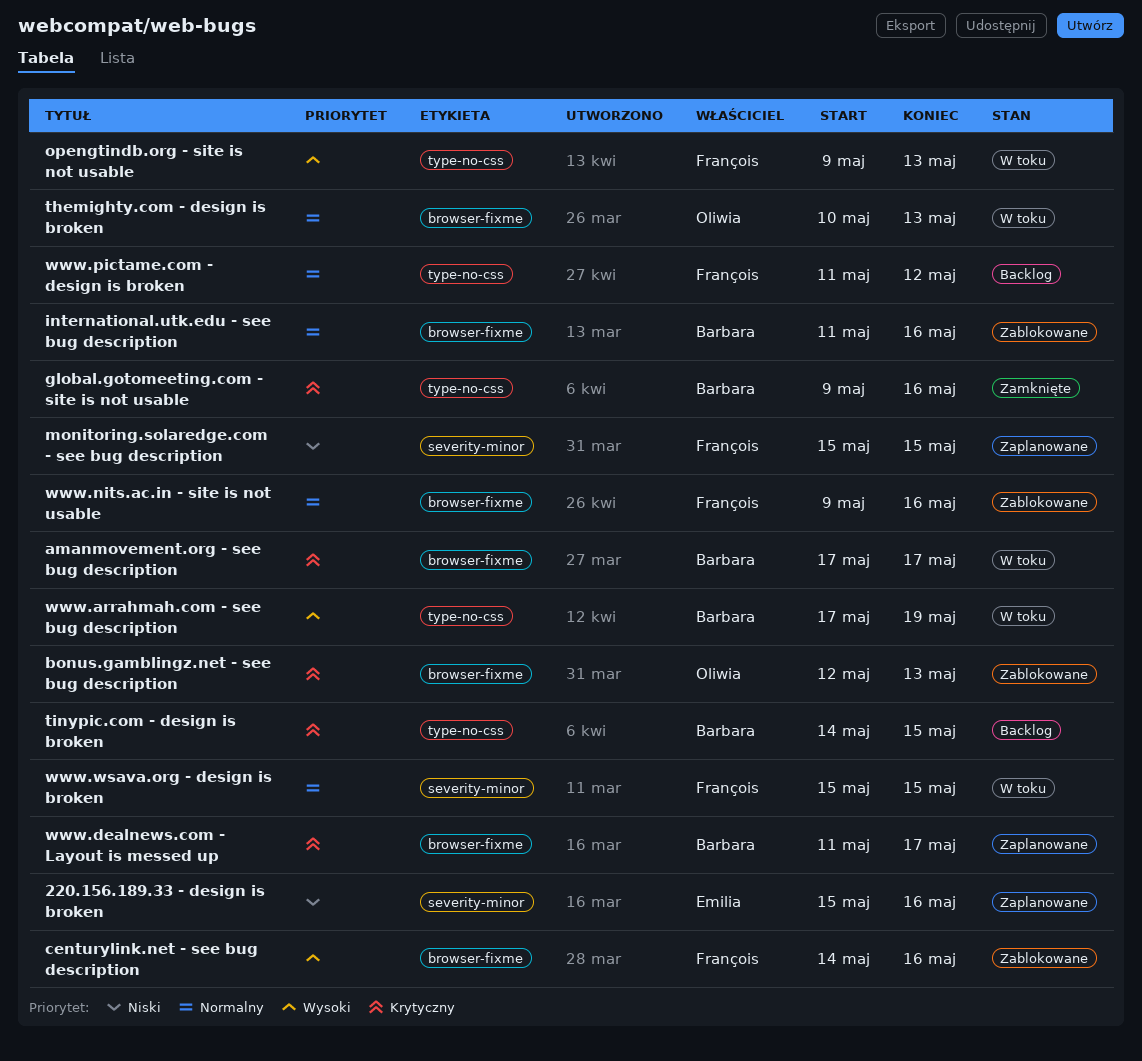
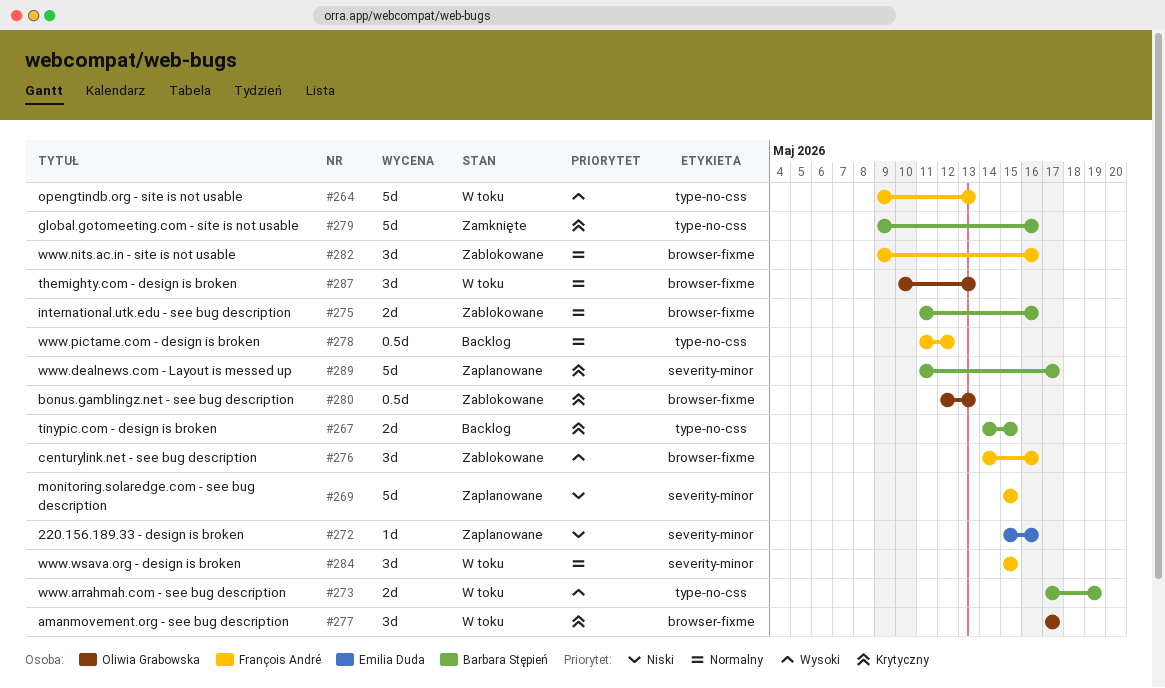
amanmovement.org - see bug description, owner: Barbara Stępień -> Oliwia Grabowska
www.dealnews.com - Layout is messed up, label: browser-fixme -> severity-minor

